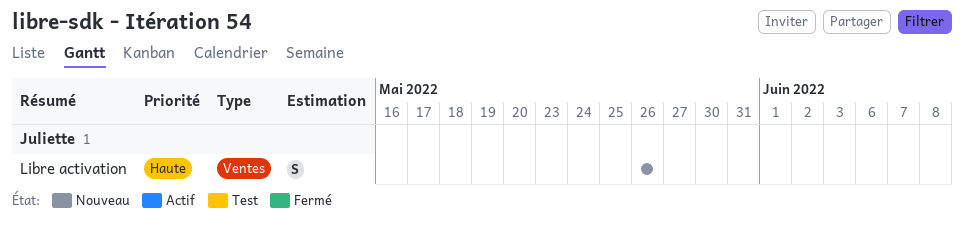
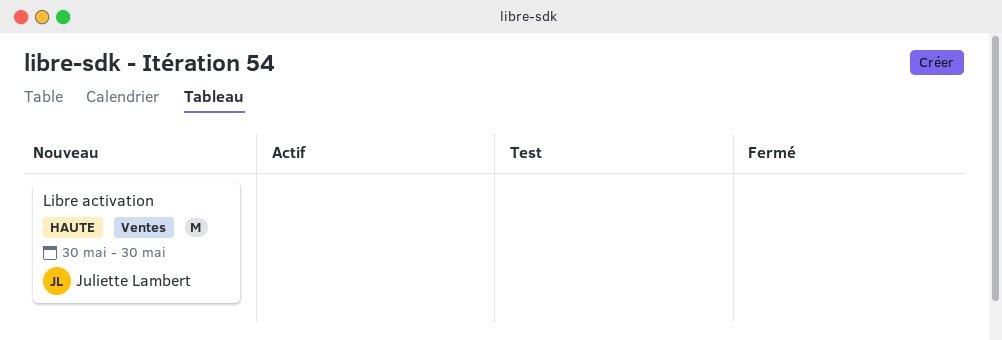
Libre activation, estimate: S -> M
Libre activation, start: May 26 -> May 30
Libre activation, due: May 26 -> May 30

